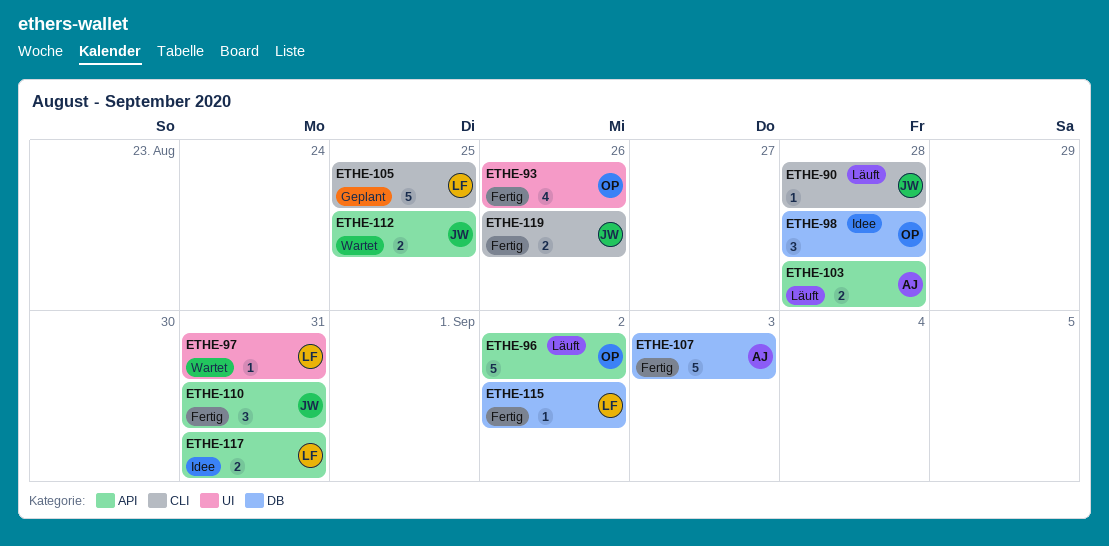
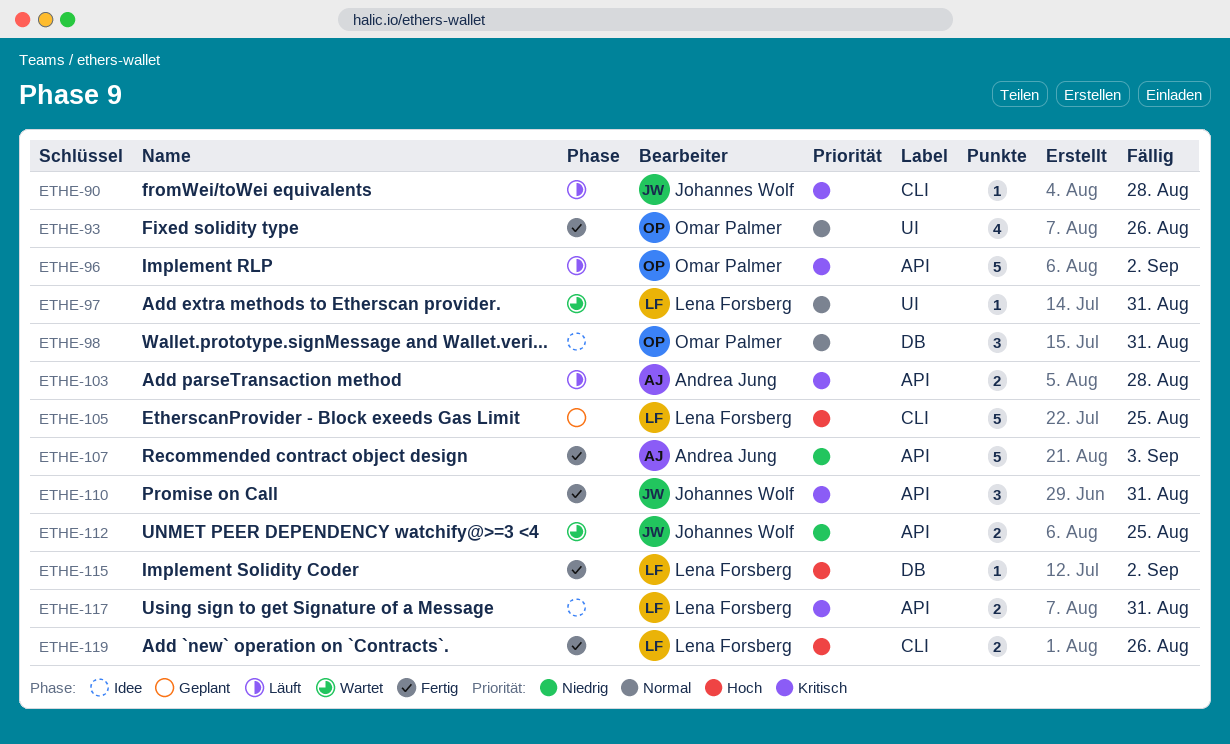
ETHE-98, due: Aug 28 -> Aug 31
ETHE-107, label: DB -> API
ETHE-119, owner: Johannes Wolf -> Lena Forsberg

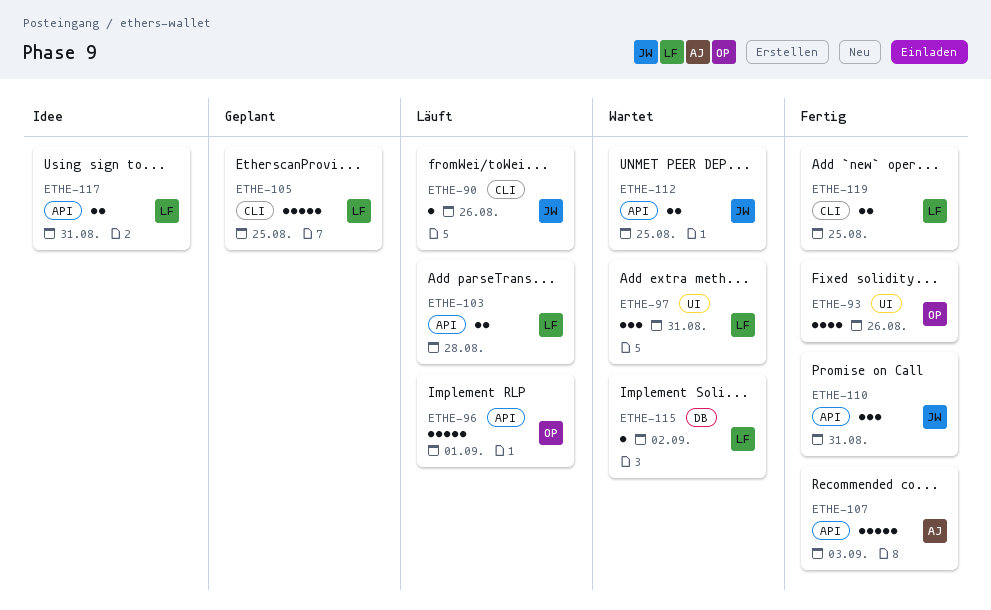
ETHE-90, due: Aug 28 -> Aug 26
ETHE-96, due: Sep 2 -> Sep 1
ETHE-97, estimate: 1 -> 3
ETHE-98: present -> none
ETHE-103, owner: Andrea Jung -> Lena Forsberg
ETHE-115, status: Fertig -> Wartet
ETHE-119, due: Aug 26 -> Aug 25

